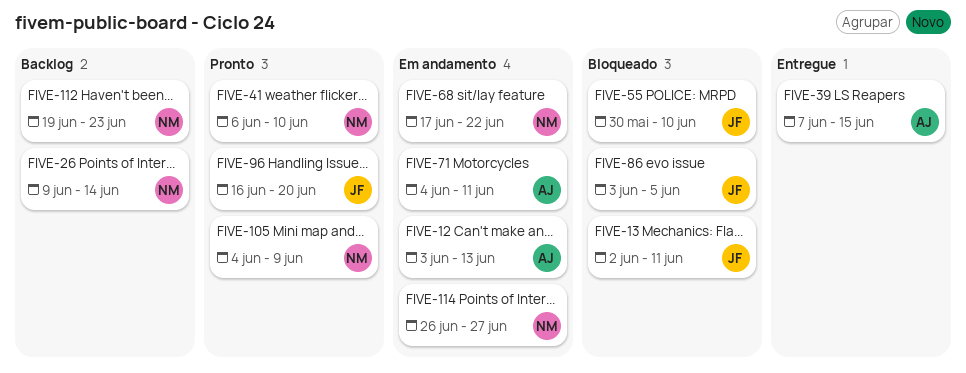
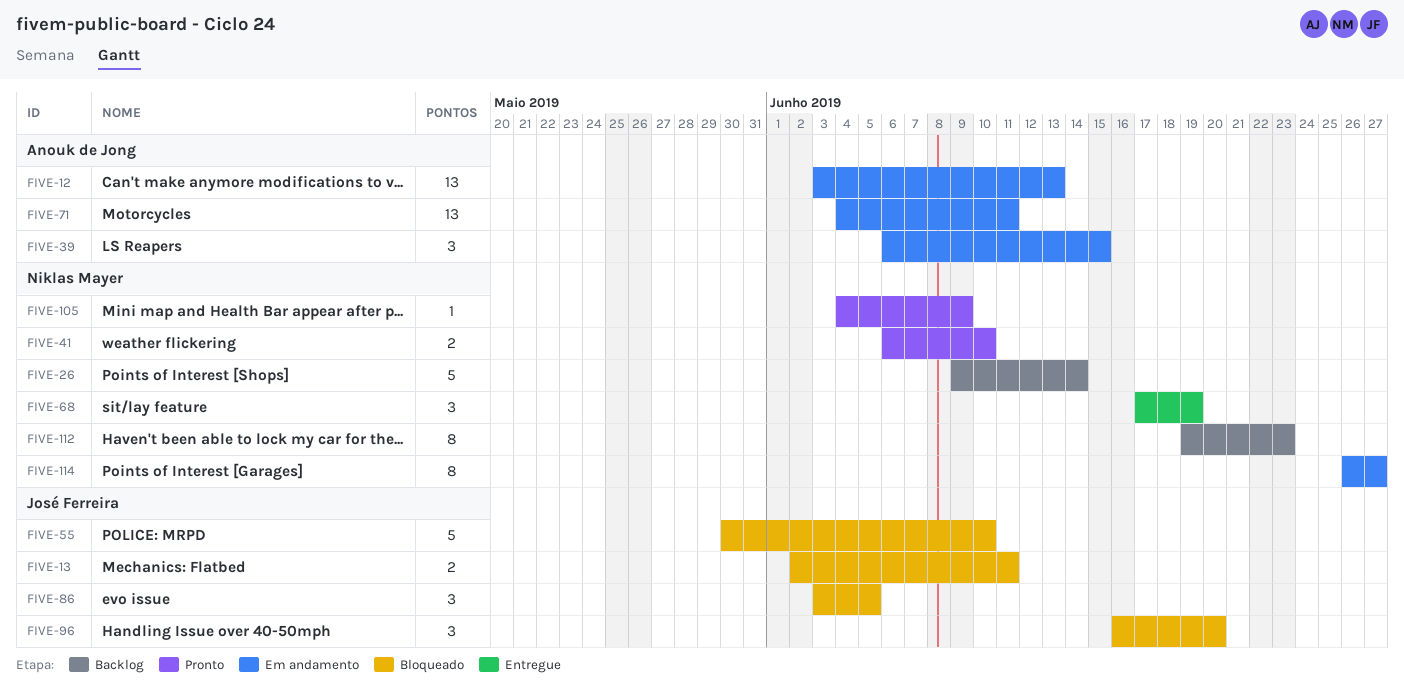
FIVE-39, status: Entregue -> Em andamento
FIVE-39, start: Jun 7 -> Jun 6
FIVE-68, status: Em andamento -> Entregue
FIVE-68, due: Jun 22 -> Jun 19
FIVE-96, status: Pronto -> Bloqueado

